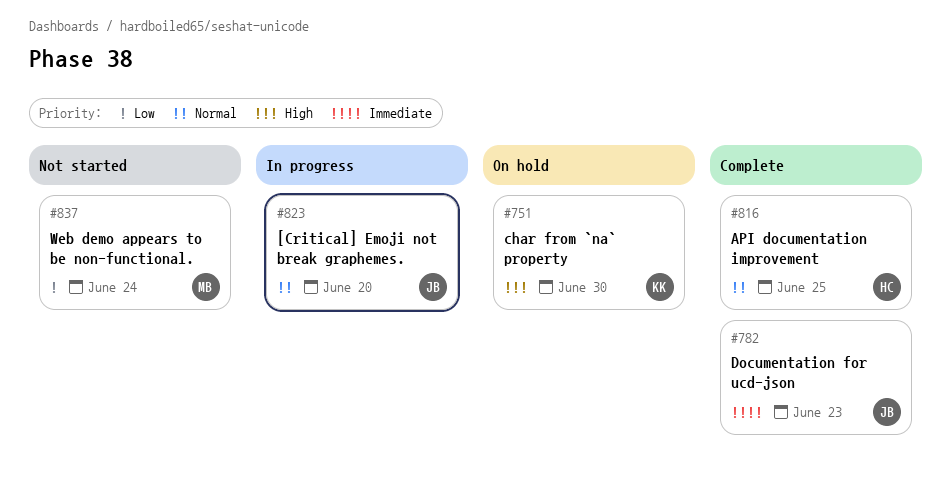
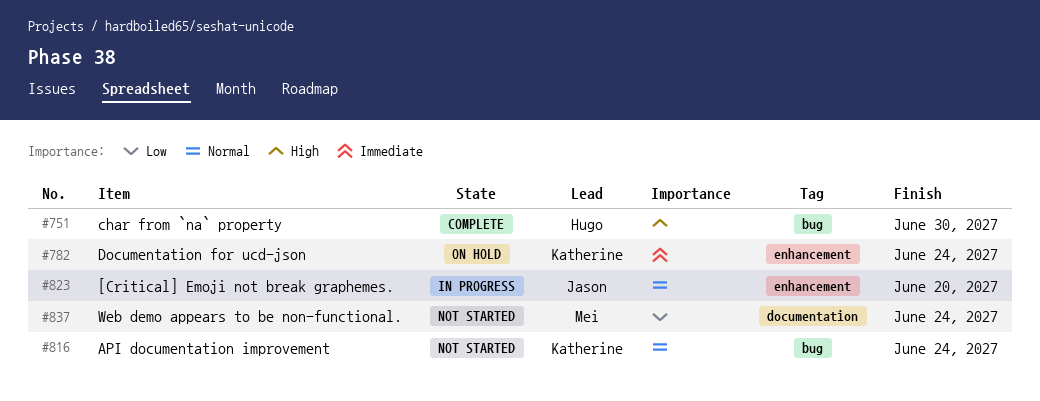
#751, status: On hold -> Complete
#751, owner: Katherine -> Hugo
#782, status: Complete -> On hold
#782, owner: Jason -> Katherine
#782, due: Jun 23 -> Jun 24
#816, status: Complete -> Not started
#816, owner: Hugo -> Katherine
#816, due: Jun 25 -> Jun 24

